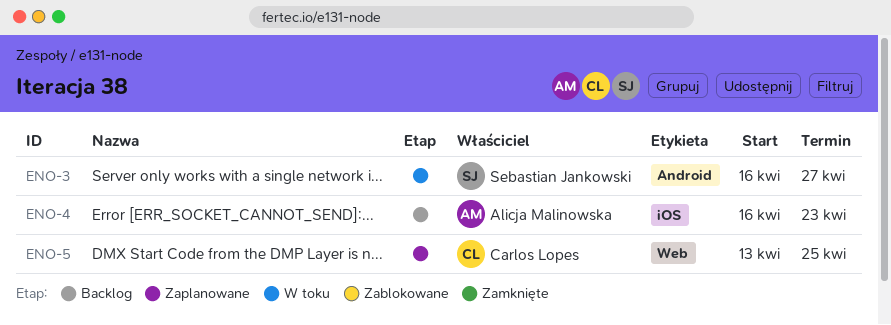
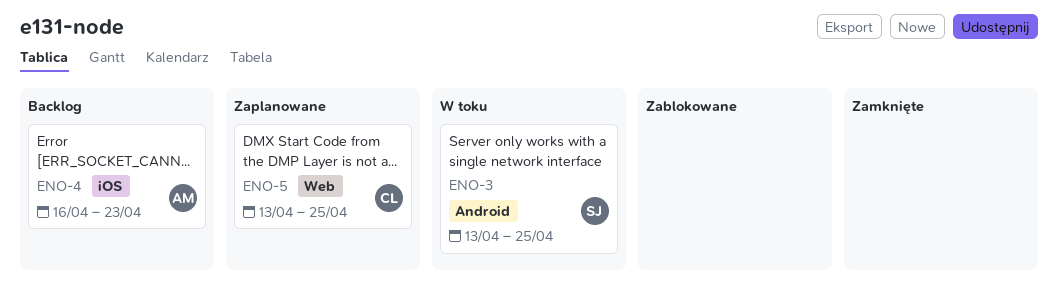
ENO-3, start: Apr 16 -> Apr 13
ENO-3, due: Apr 27 -> Apr 25

